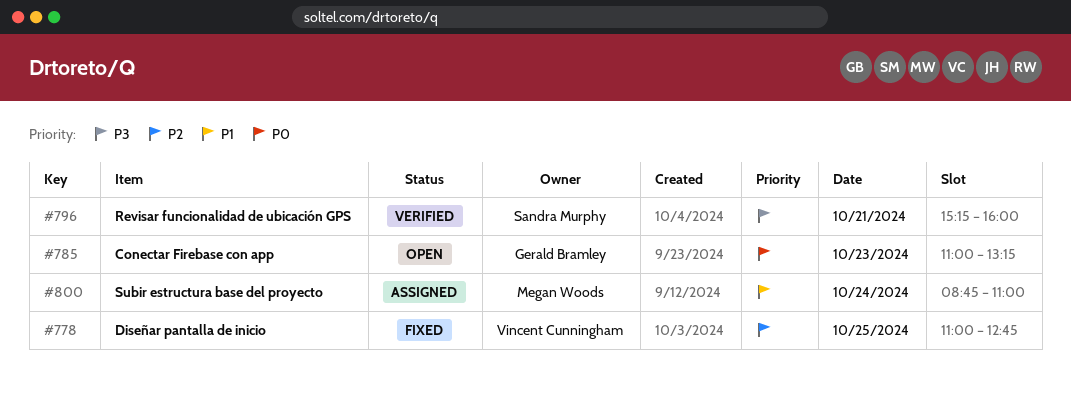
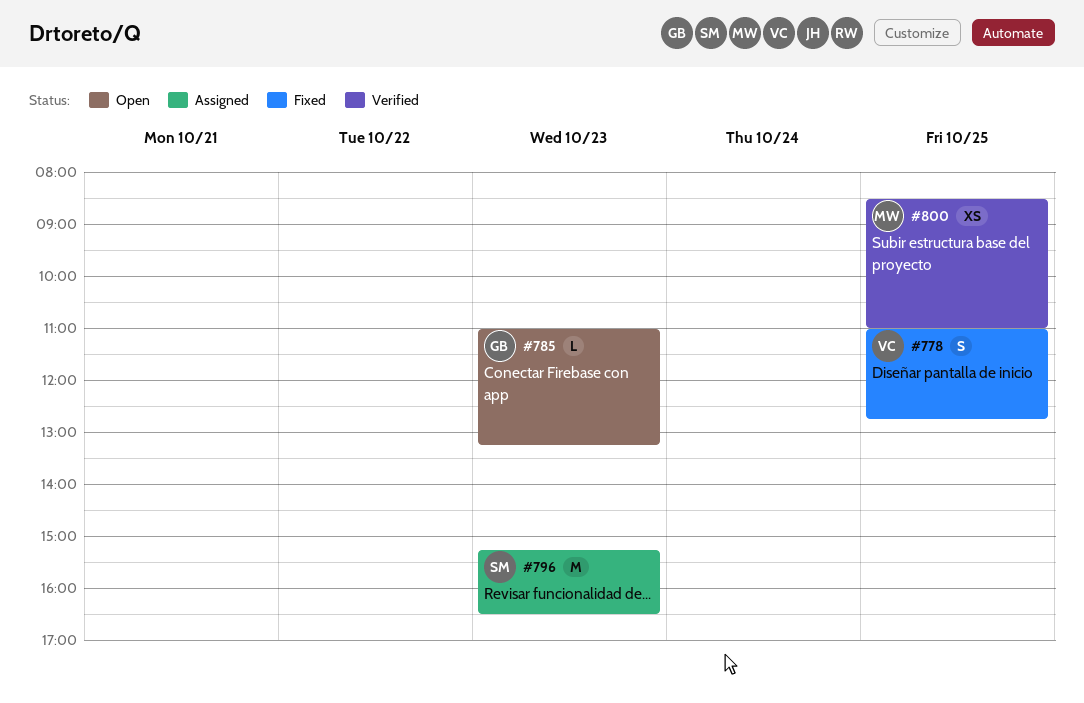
#796, status: Verified -> Assigned
#796, day: Oct 21 -> Oct 23
#796, ends: 16:00 -> 16:30
#800, status: Assigned -> Verified
#800, day: Oct 24 -> Oct 25
#800, begins: 08:45 -> 08:30

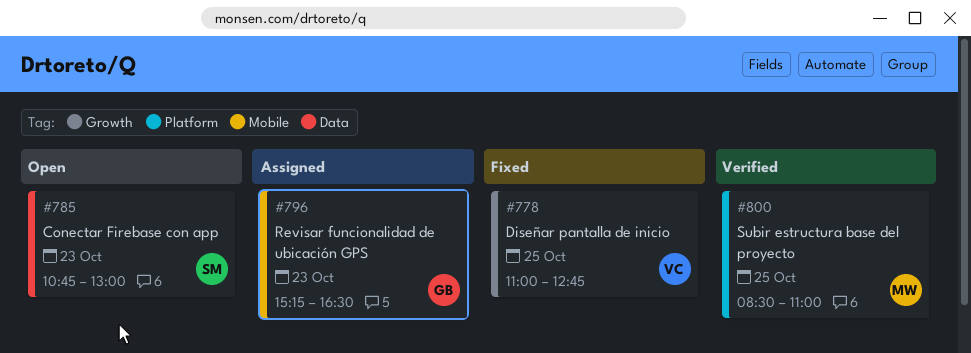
#785, owner: GB -> SM
#785, begins: 11:00 -> 10:45
#785, ends: 13:15 -> 13:00
#796, owner: SM -> GB

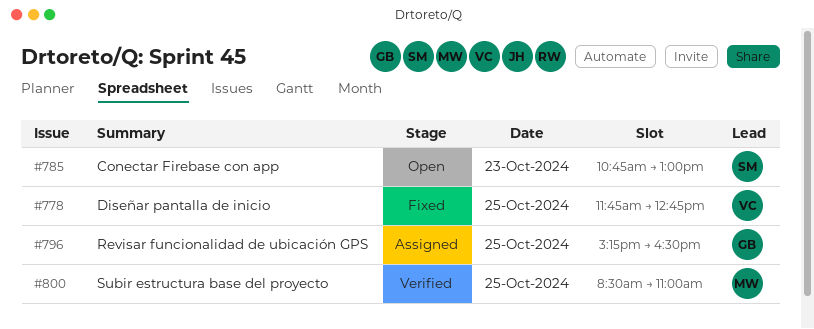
#778, begins: 11:00 -> 11:45
#796, day: Oct 23 -> Oct 25

